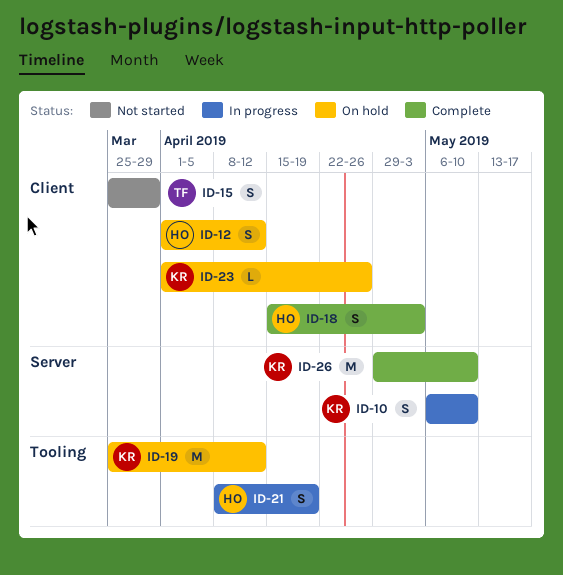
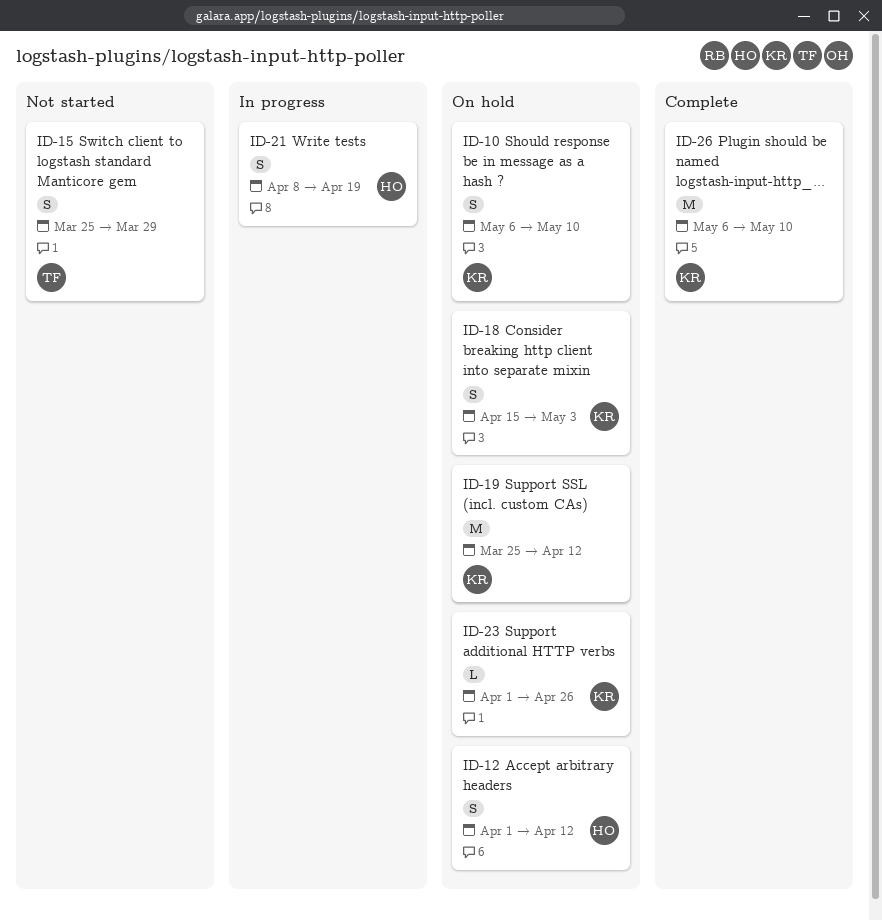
ID-10, status: In progress -> On hold
ID-18, status: Complete -> On hold
ID-18, owner: HO -> KR
ID-26, start: Apr 29 -> May 6

